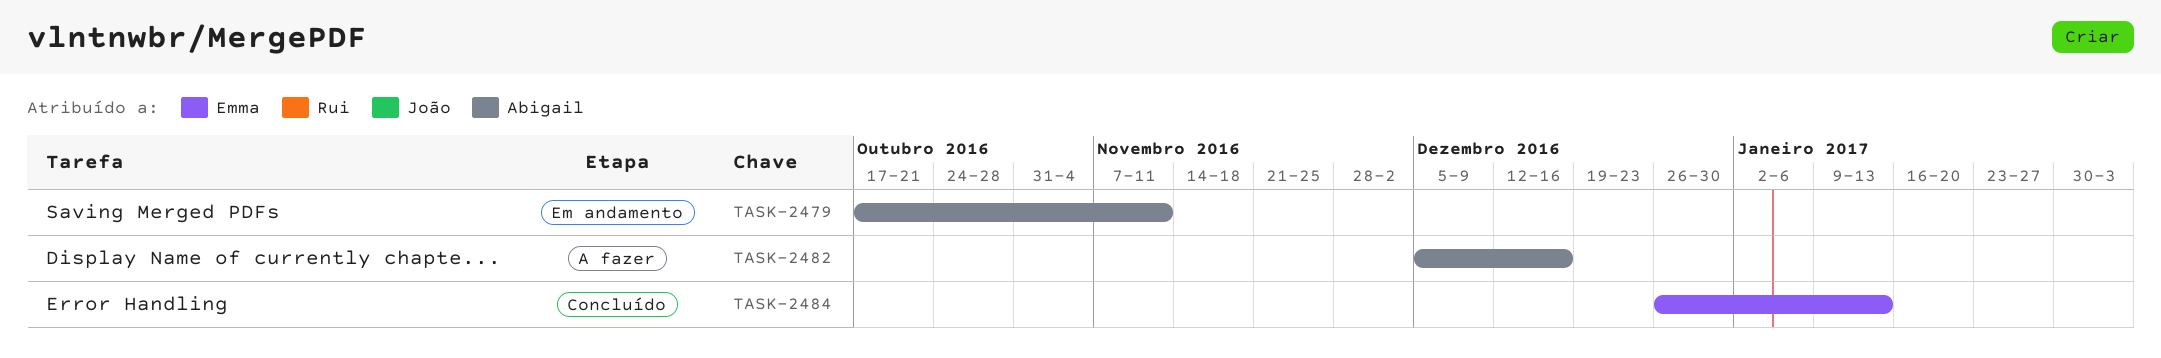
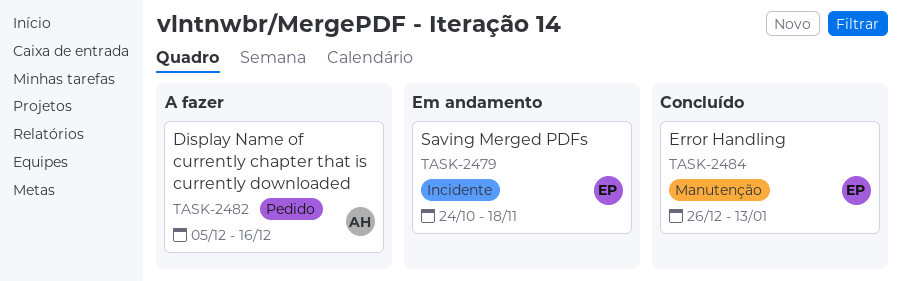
TASK-2479, owner: Abigail -> Emma
TASK-2479, start: Oct 17 -> Oct 24
TASK-2479, due: Nov 11 -> Nov 18

